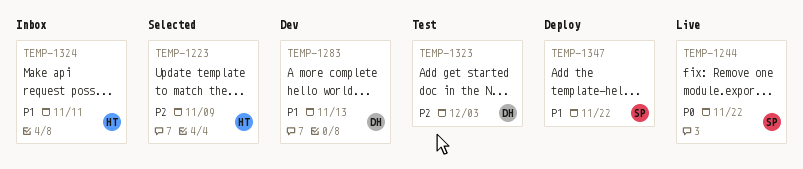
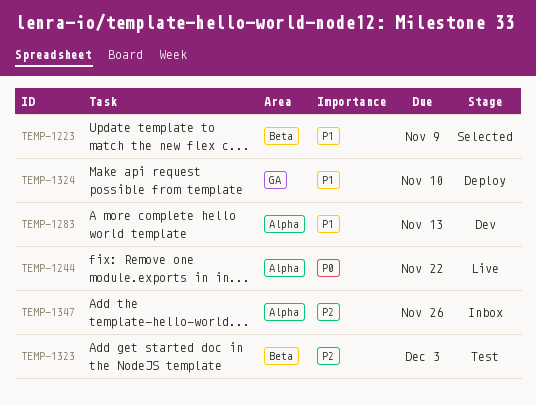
TEMP-1223, priority: P2 -> P1
TEMP-1324, status: Inbox -> Deploy
TEMP-1324, due: Nov 11 -> Nov 10
TEMP-1347, status: Deploy -> Inbox
TEMP-1347, priority: P1 -> P2
TEMP-1347, due: Nov 22 -> Nov 26

